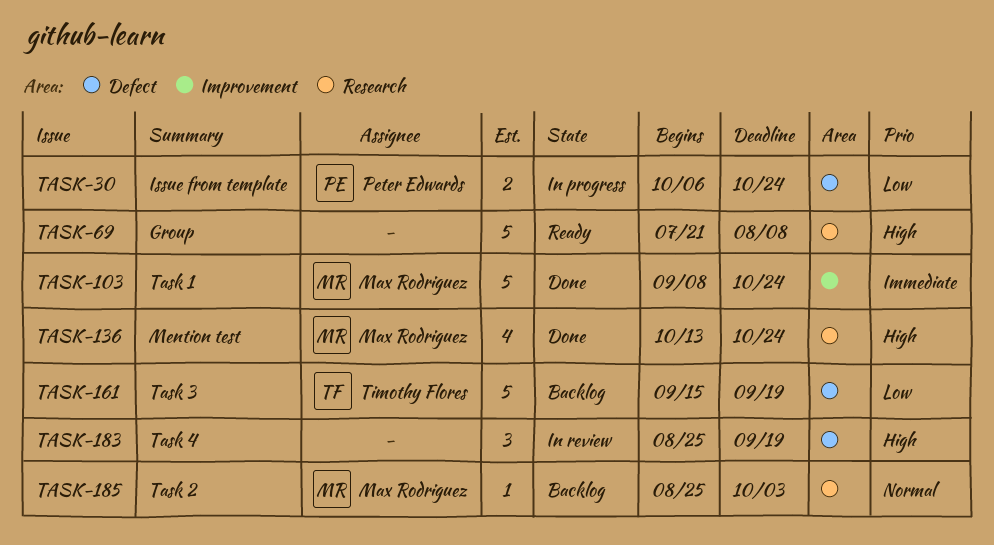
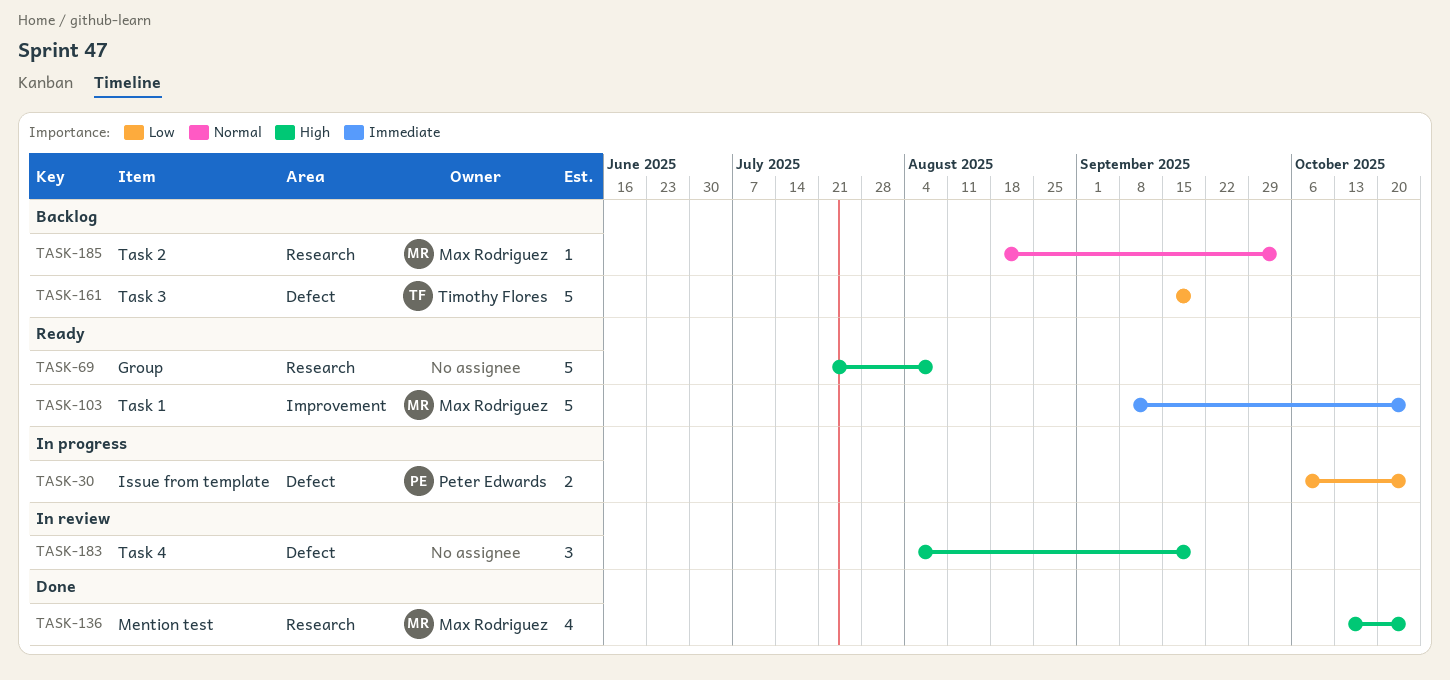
TASK-103, status: Done -> Ready
TASK-183, start: Aug 25 -> Aug 4
TASK-185, start: Aug 25 -> Aug 18

